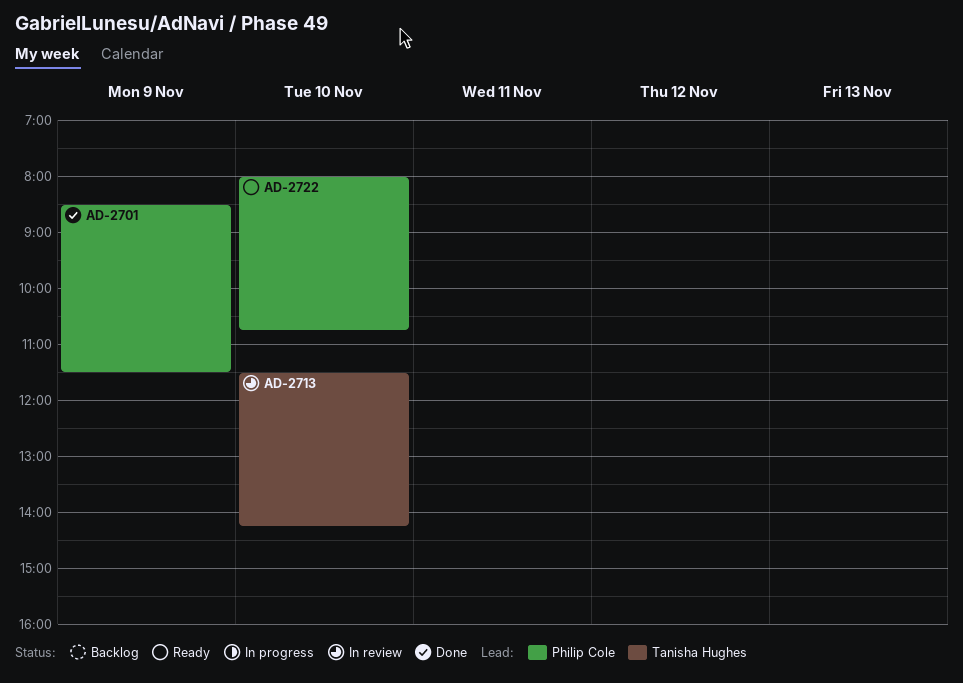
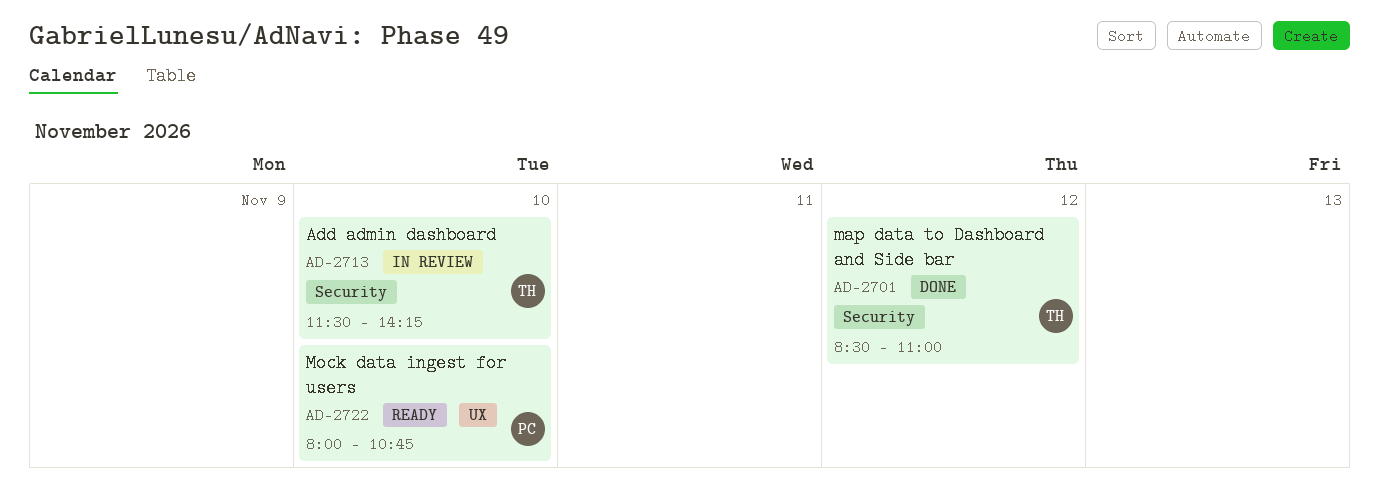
AD-2701, owner: Philip Cole -> Tanisha Hughes
AD-2701, day: Nov 9 -> Nov 12
AD-2701, ends: 11:30 -> 11:00

